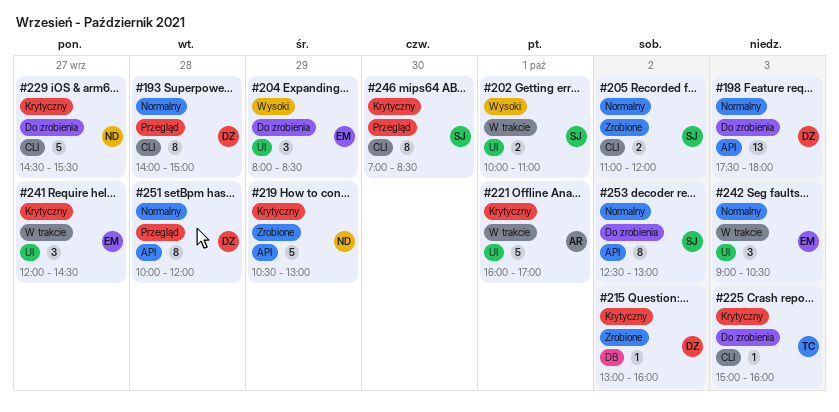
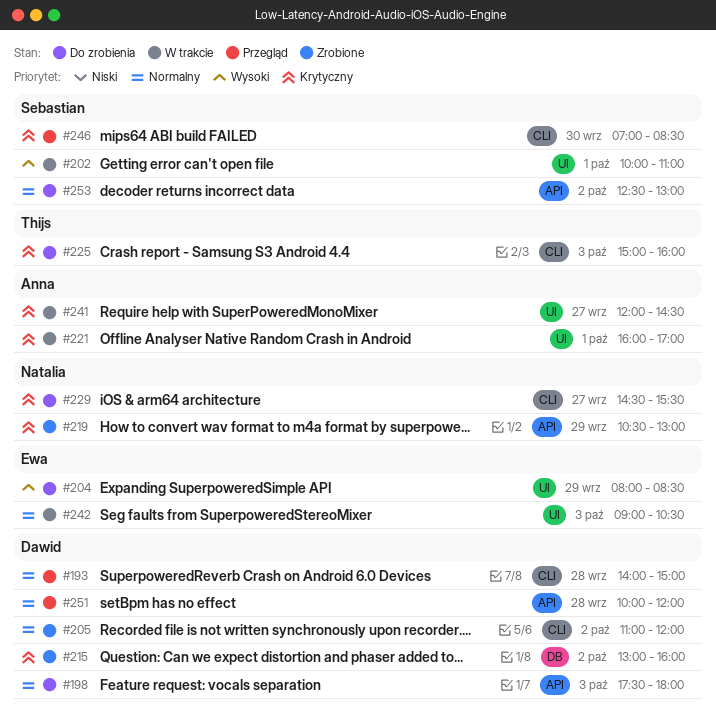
#205, owner: Sebastian -> Dawid
#241, owner: Ewa -> Anna

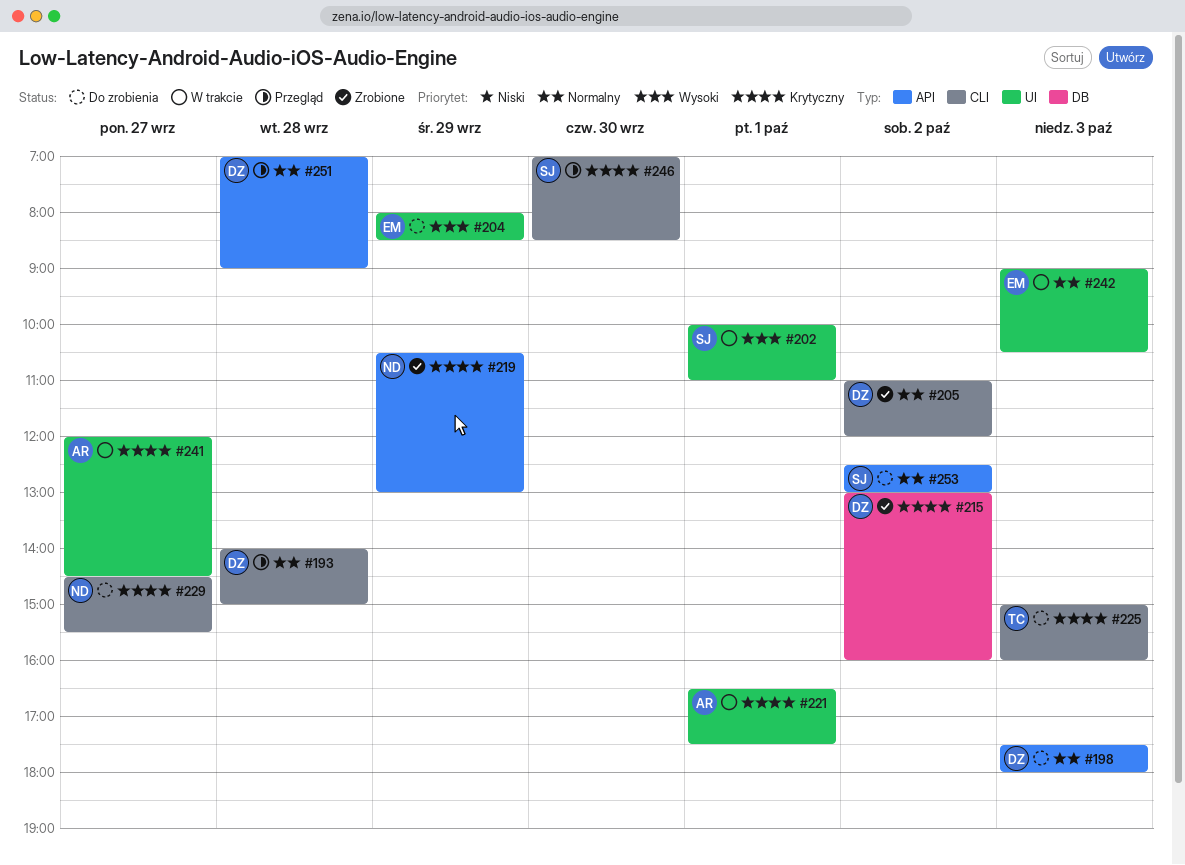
#221, begins: 16:00 -> 16:30
#221, ends: 17:00 -> 17:30
#251, begins: 10:00 -> 07:00
#251, ends: 12:00 -> 09:00

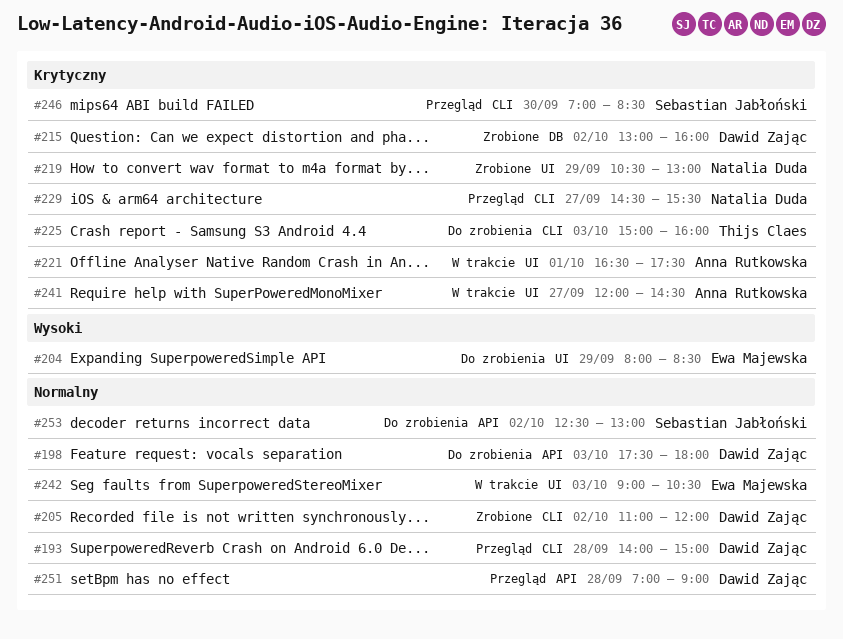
#202: present -> none
#219, label: API -> UI
#229, status: Do zrobienia -> Przegląd

